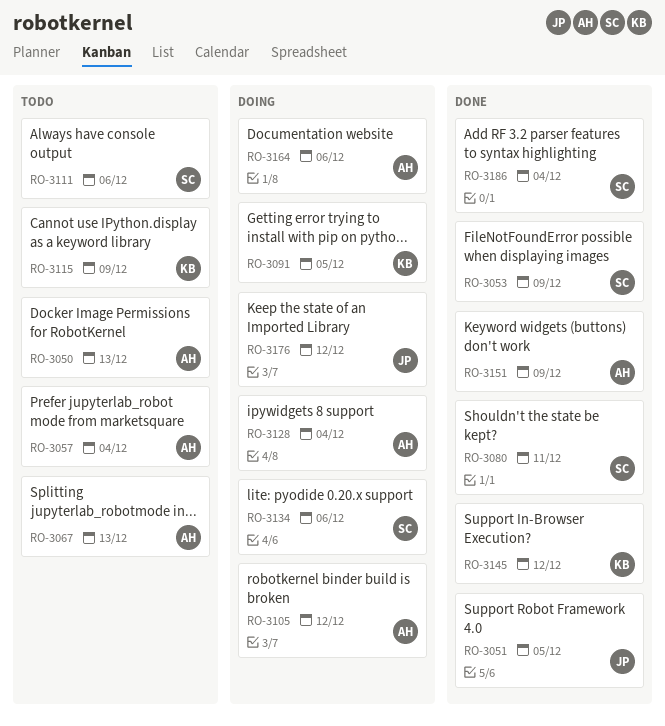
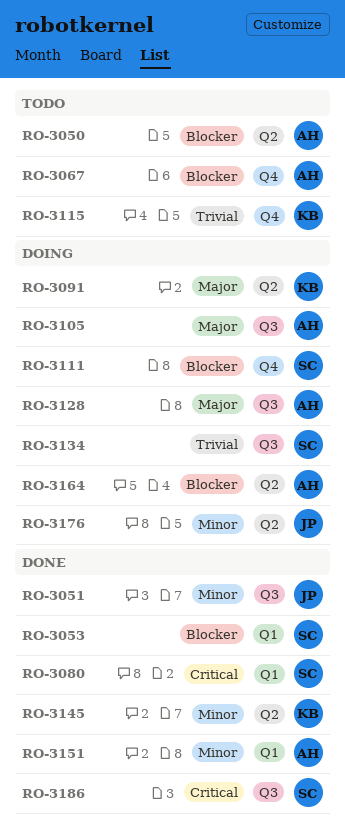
RO-3057: present -> none
RO-3111, status: Todo -> Doing

